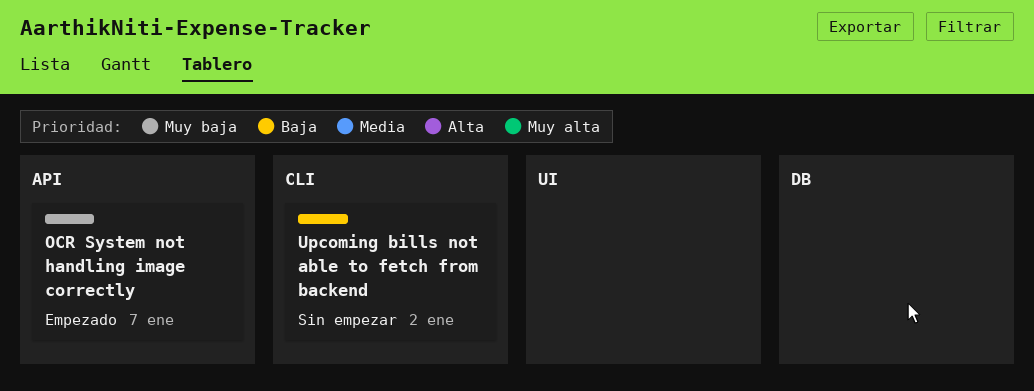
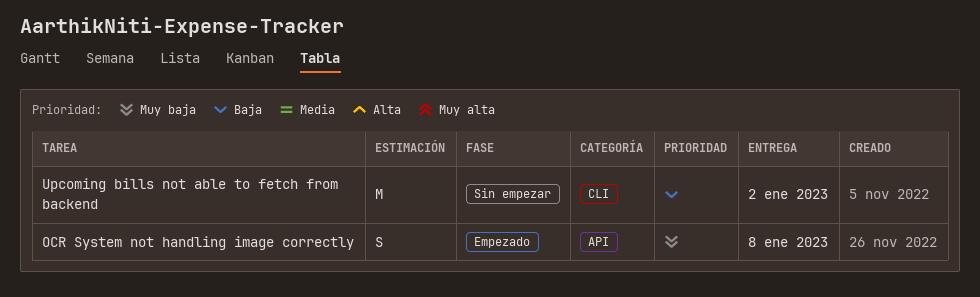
OCR System not handling image correctly, due: Jan 7 -> Jan 8

